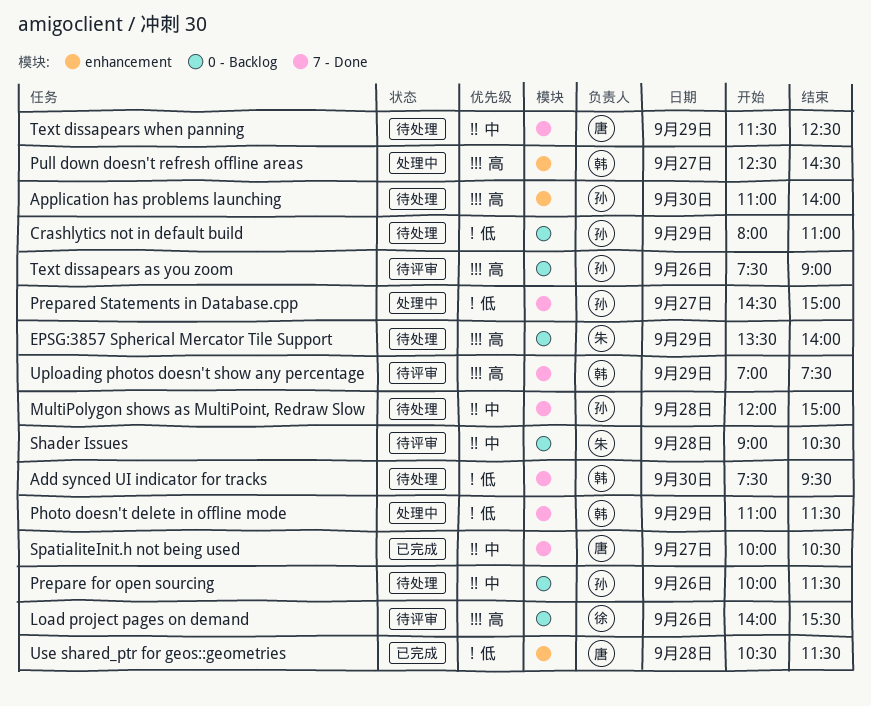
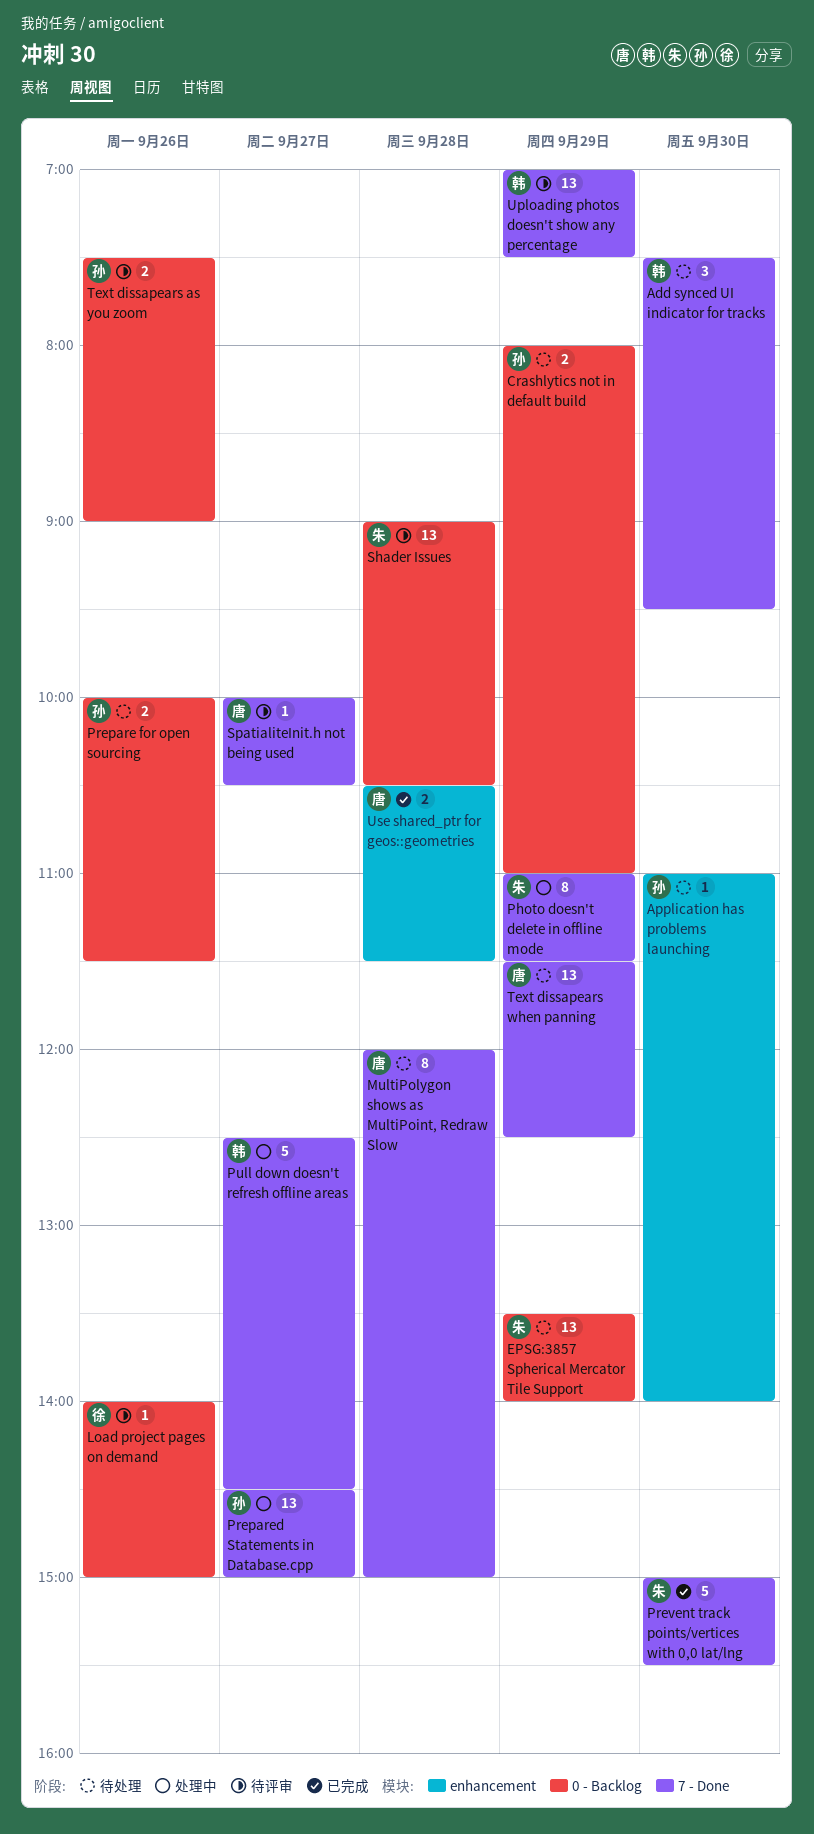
Load project pages on demand, ends: 15:30 -> 15:00
MultiPolygon shows as MultiPoint, Redraw Slow, owner: 孙 -> 唐
Photo doesn't delete in offline mode, owner: 韩 -> 朱
Prevent track points/vertices with 0,0 lat/lng: none -> present
Pull down doesn't refresh offline areas, label: enhancement -> 7 - Done
SpatialiteInit.h not being used, status: 已完成 -> 待评审

